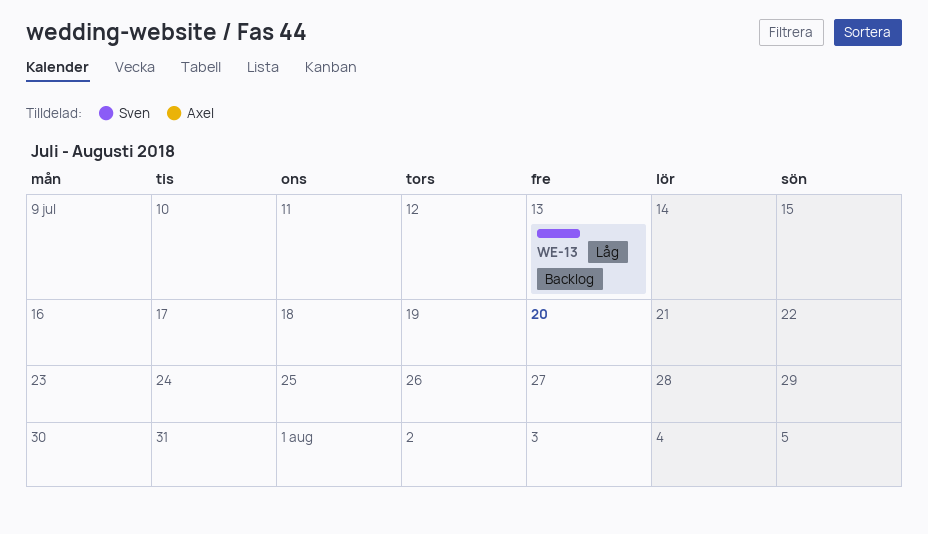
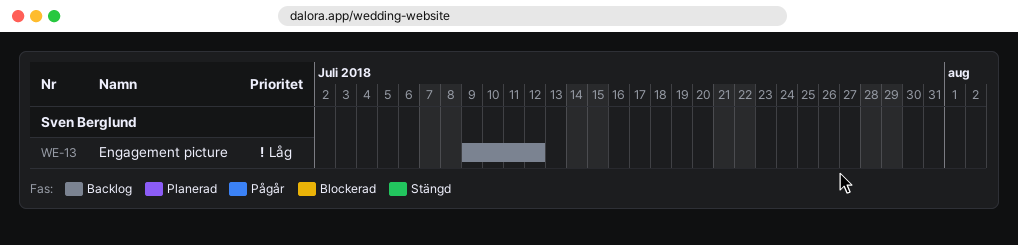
WE-13, due: Jul 13 -> Jul 12

